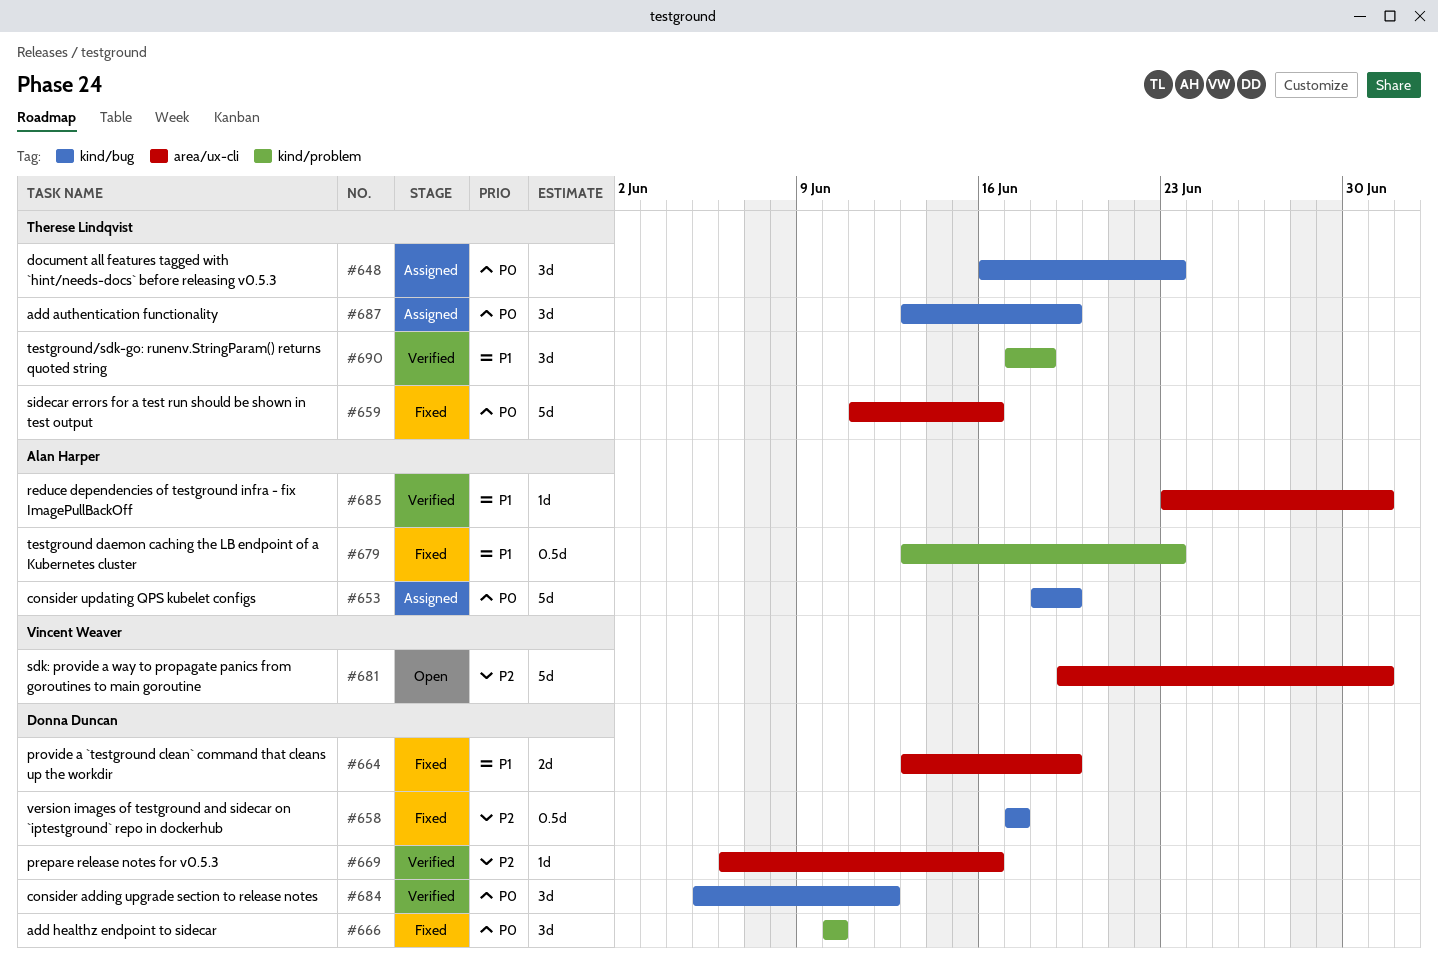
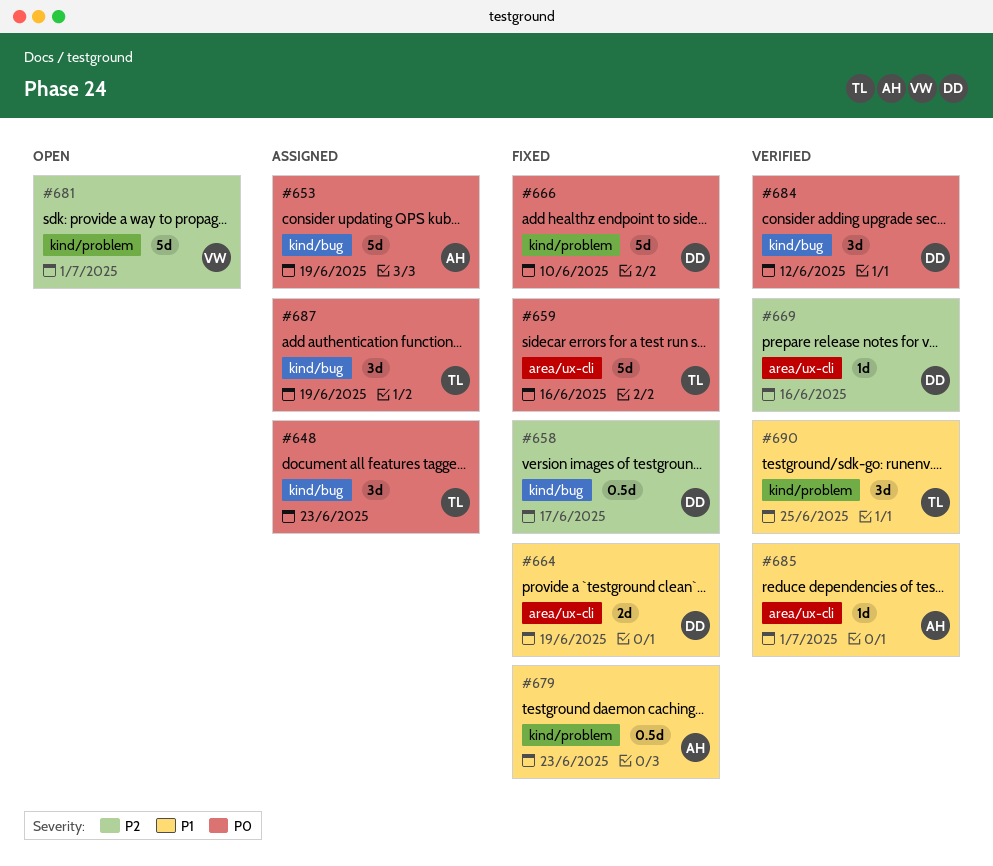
#666, estimate: 3d -> 5d
#681, label: area/ux-cli -> kind/problem
#690, due: Jun 18 -> Jun 25

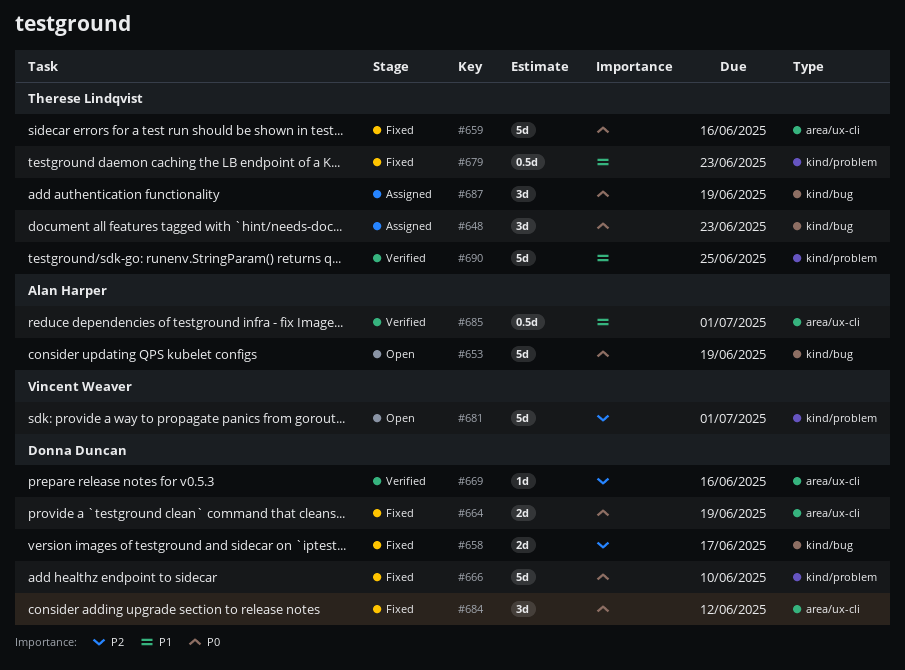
#653, status: Assigned -> Open
#658, estimate: 0.5d -> 2d
#664, priority: P1 -> P0
#679, owner: Alan Harper -> Therese Lindqvist
#684, status: Verified -> Fixed
#684, label: kind/bug -> area/ux-cli
#685, estimate: 1d -> 0.5d
#690, estimate: 3d -> 5d

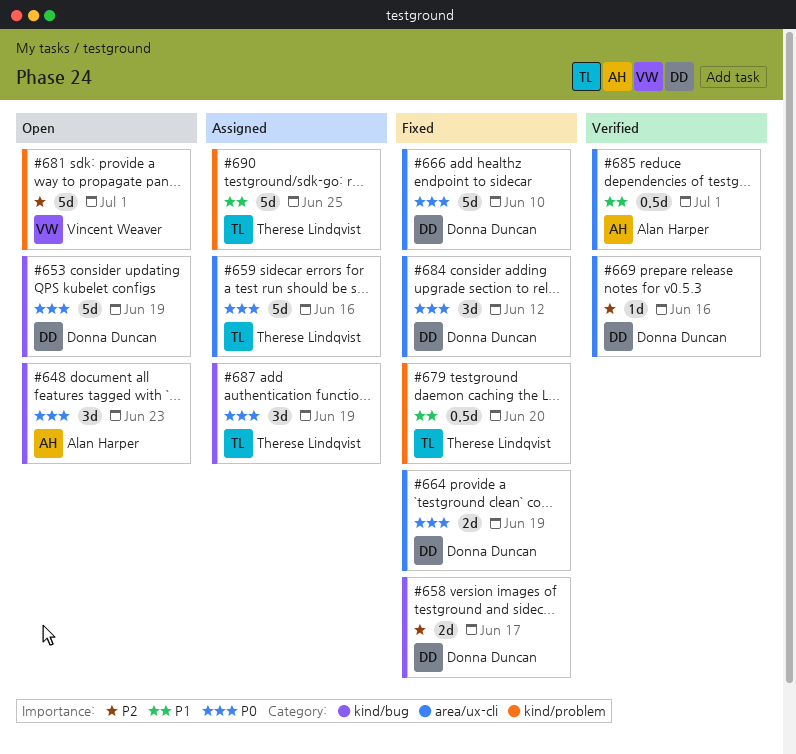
#648, status: Assigned -> Open
#648, owner: Therese Lindqvist -> Alan Harper
#653, owner: Alan Harper -> Donna Duncan
#659, status: Fixed -> Assigned
#666, label: kind/problem -> area/ux-cli
#679, due: Jun 23 -> Jun 20
#690, status: Verified -> Assigned

